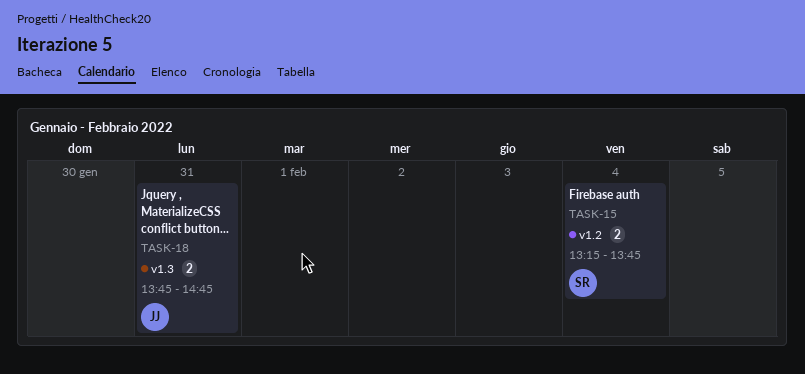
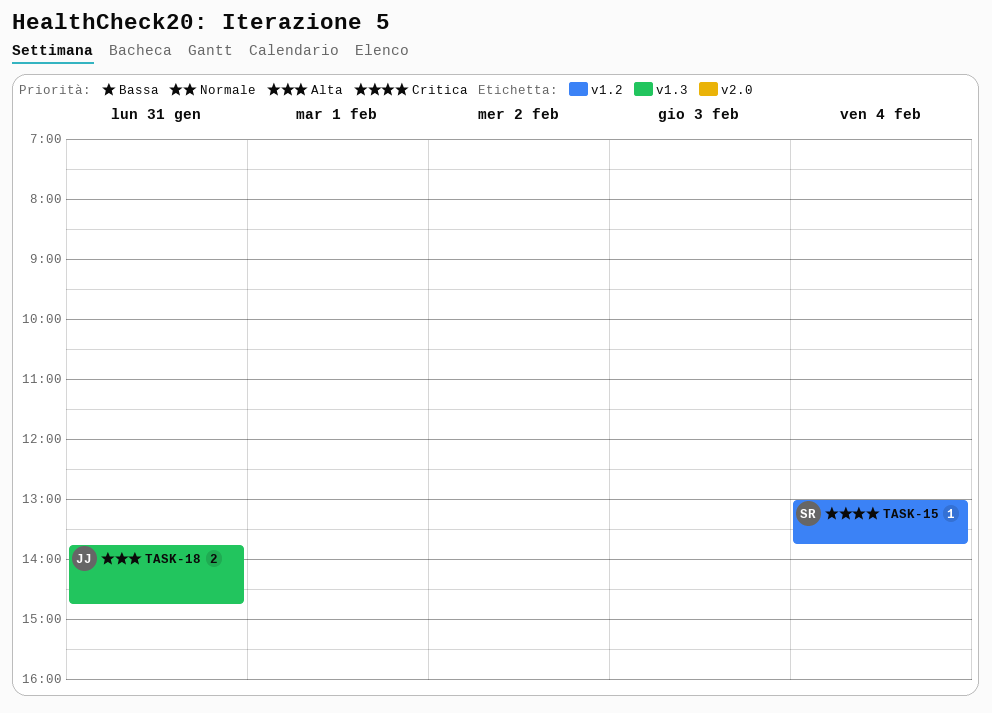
TASK-15, estimate: 2 -> 1
TASK-15, begins: 13:15 -> 13:00

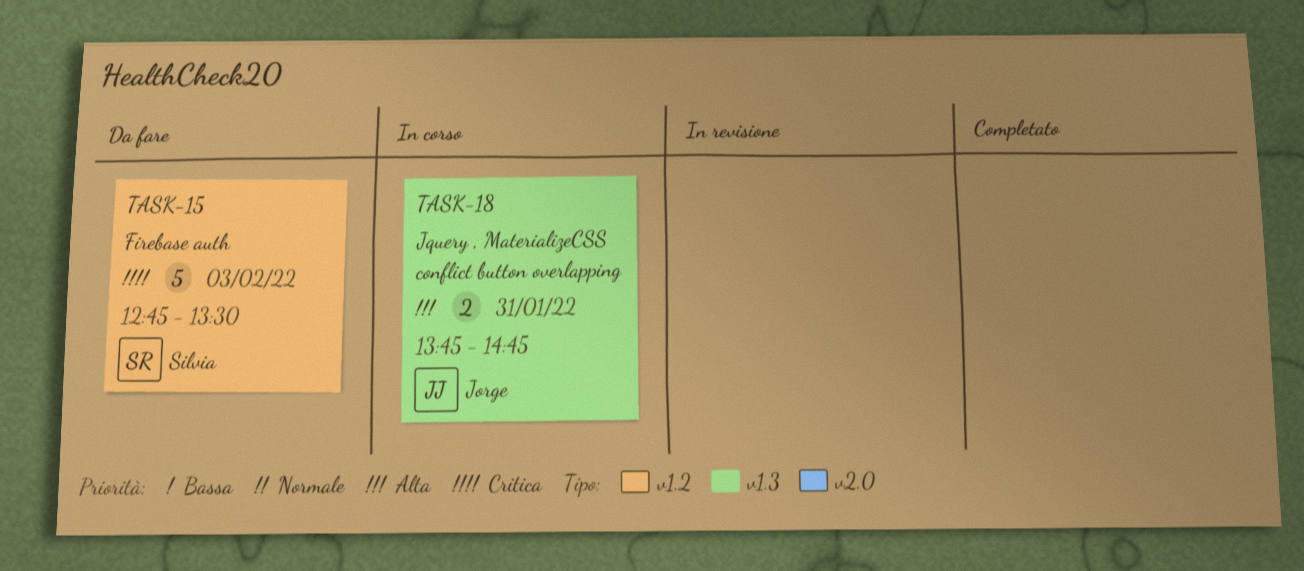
TASK-15, estimate: 1 -> 5
TASK-15, day: Feb 4 -> Feb 3
TASK-15, begins: 13:00 -> 12:45
TASK-15, ends: 13:45 -> 13:30

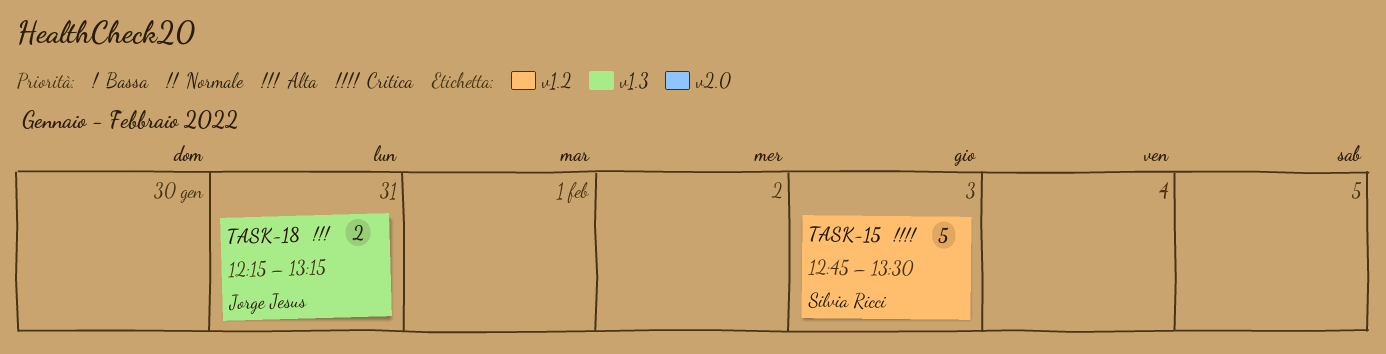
TASK-18, begins: 13:45 -> 12:15
TASK-18, ends: 14:45 -> 13:15

